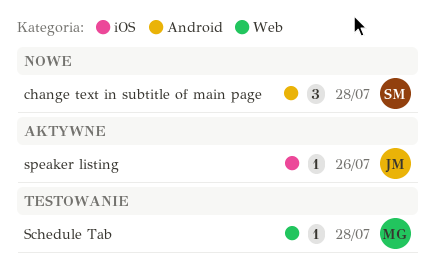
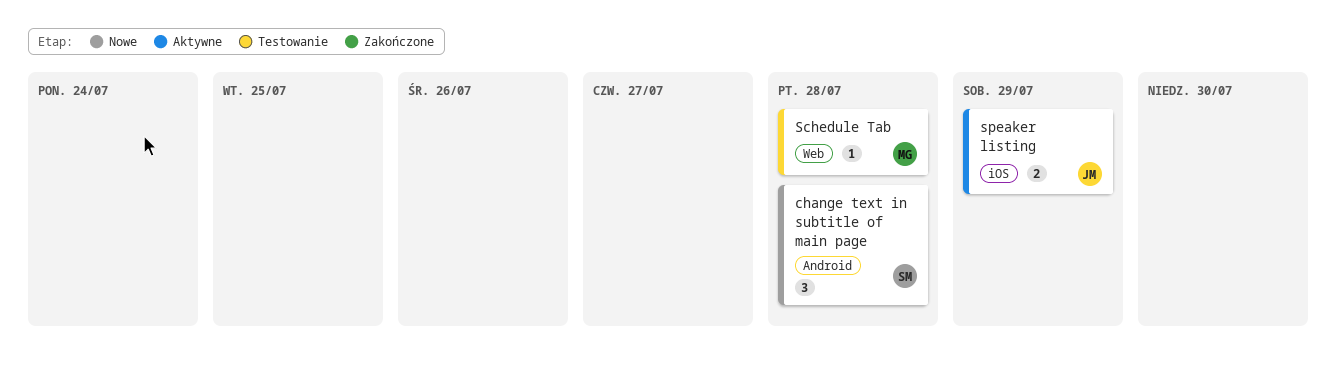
speaker listing, estimate: 1 -> 2
speaker listing, due: Jul 26 -> Jul 29

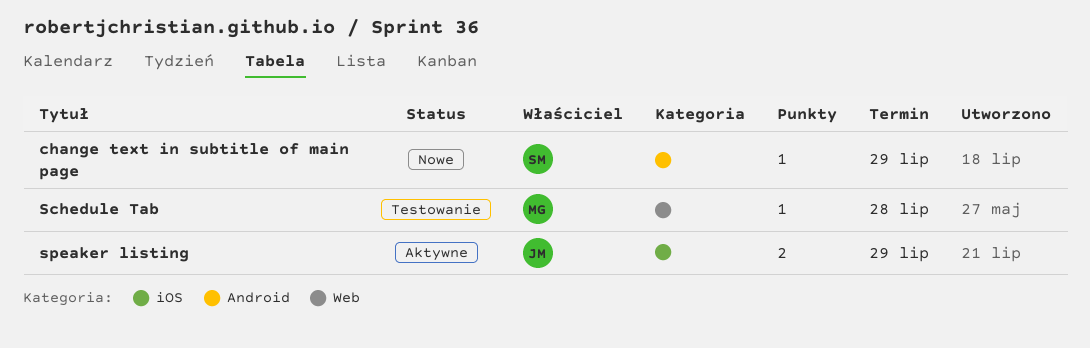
change text in subtitle of main page, estimate: 3 -> 1
change text in subtitle of main page, due: Jul 28 -> Jul 29

